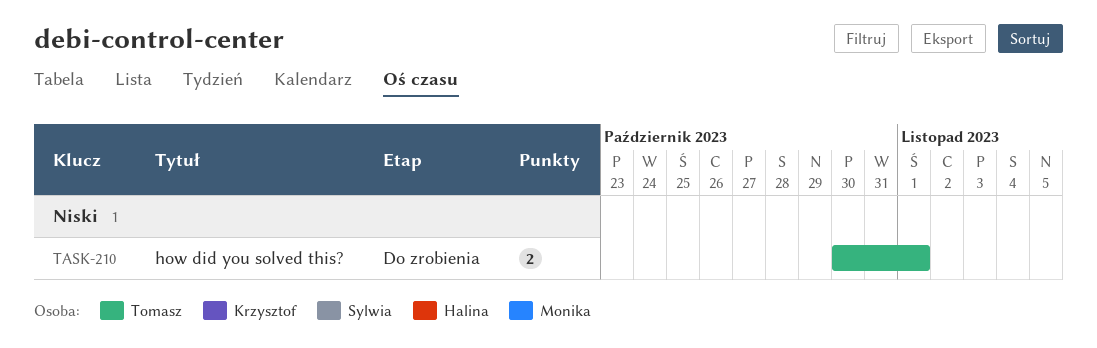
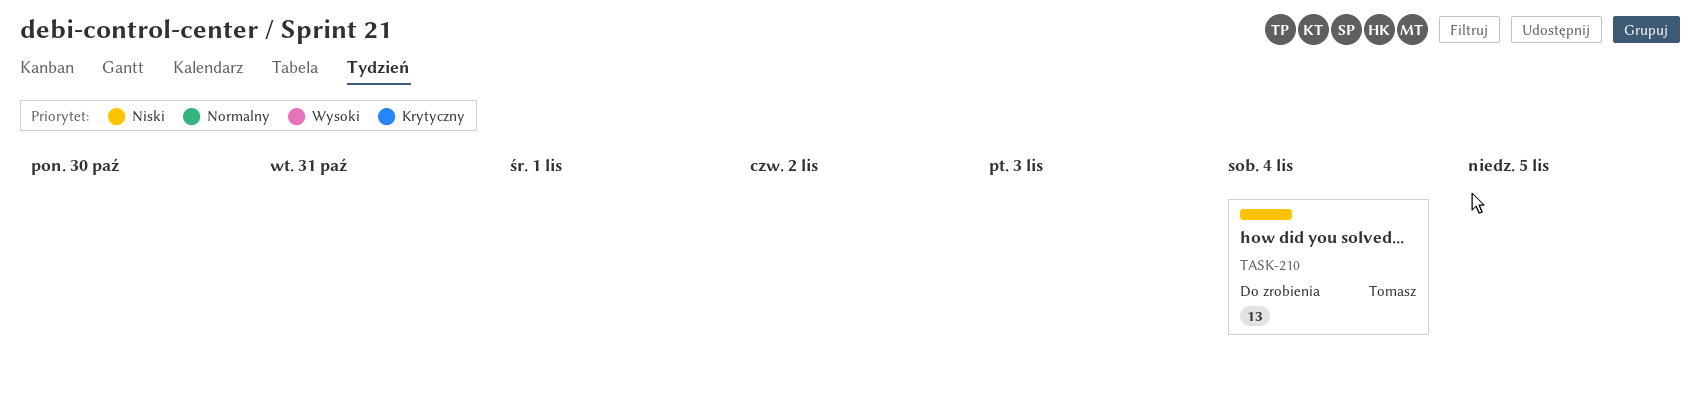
TASK-210, estimate: 2 -> 13
TASK-210, due: Nov 1 -> Nov 4

